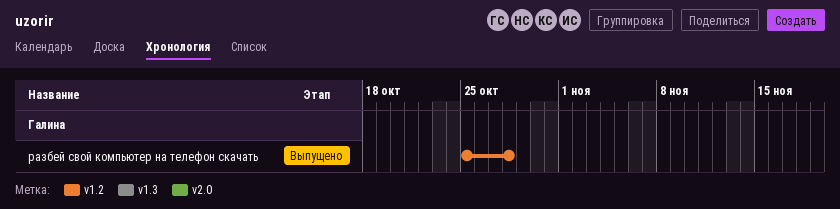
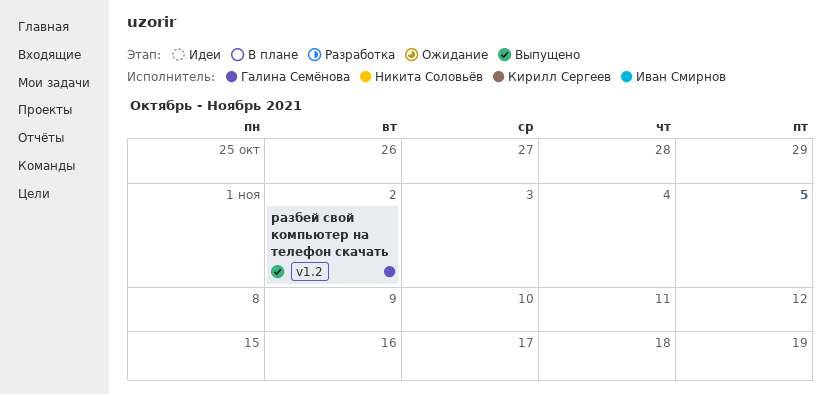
разбей свой компьютер на телефон скачать, due: Oct 28 -> Nov 2

